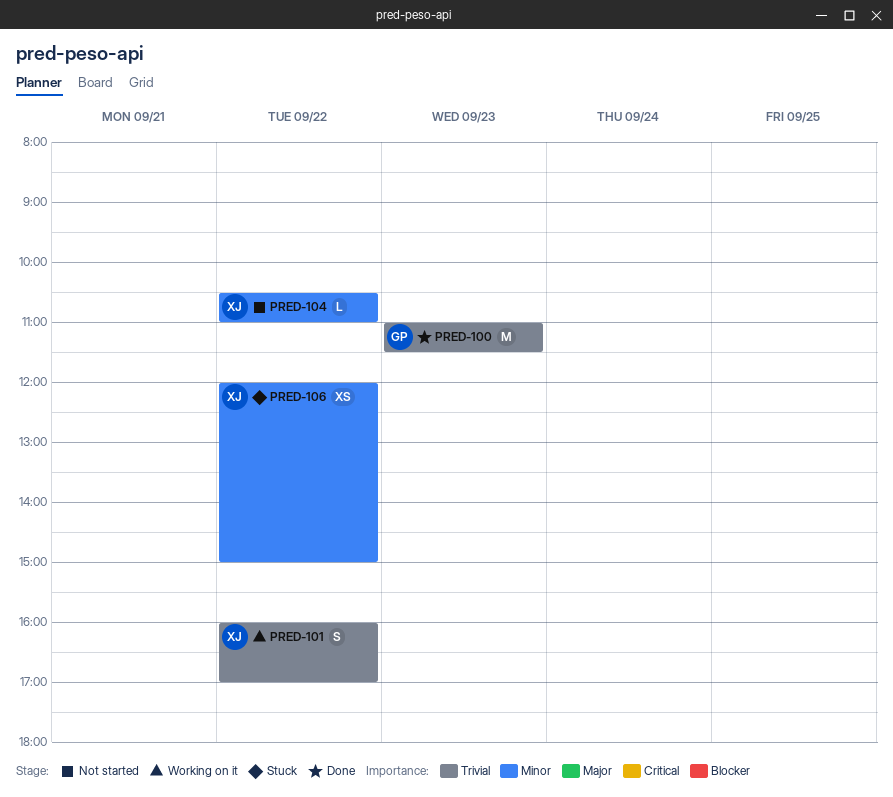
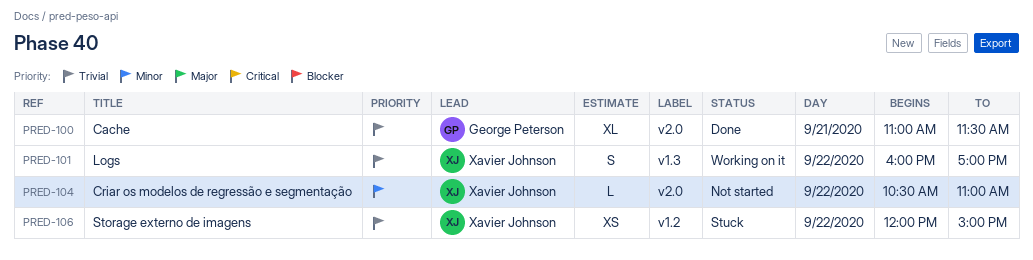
PRED-100, estimate: M -> XL
PRED-100, day: Sep 23 -> Sep 21
PRED-106, priority: Minor -> Trivial

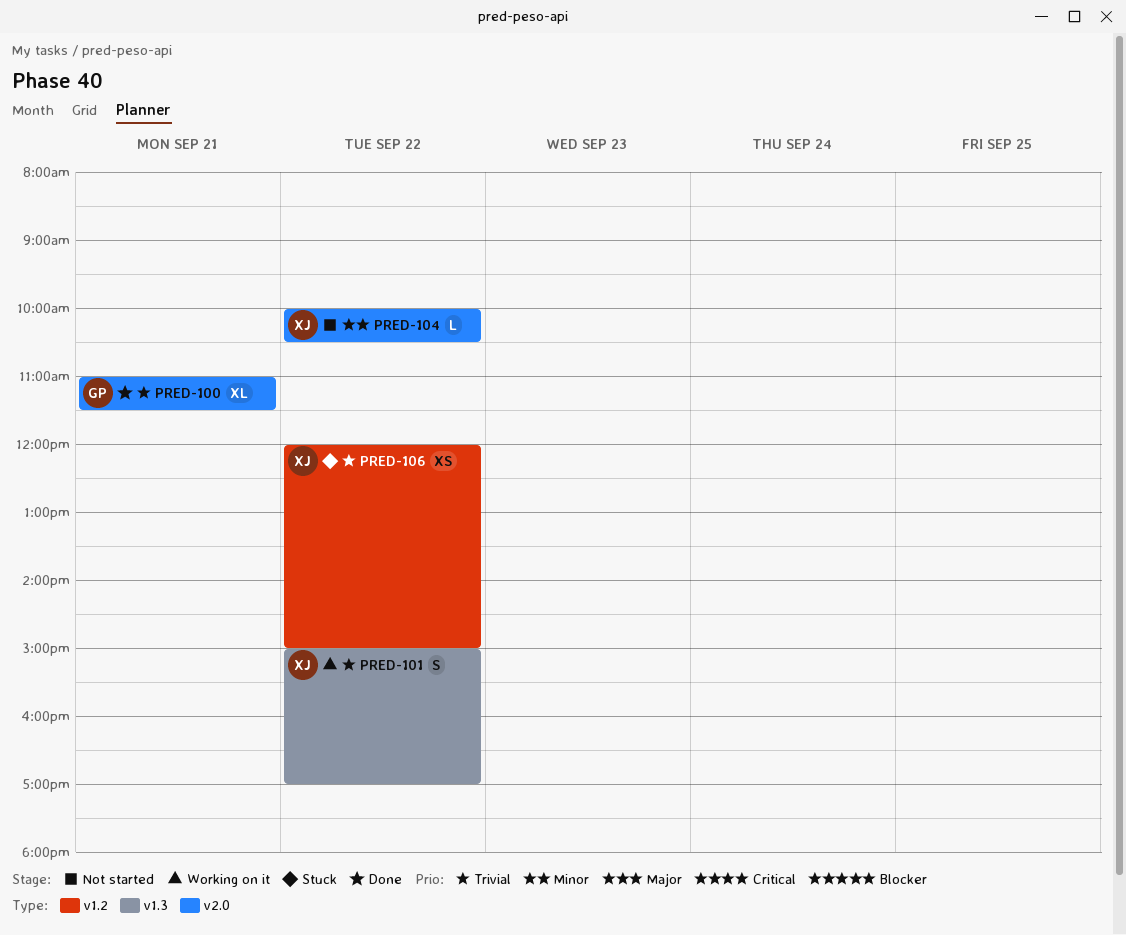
PRED-101, begins: 16:00 -> 15:00
PRED-104, begins: 10:30 -> 10:00
PRED-104, ends: 11:00 -> 10:30

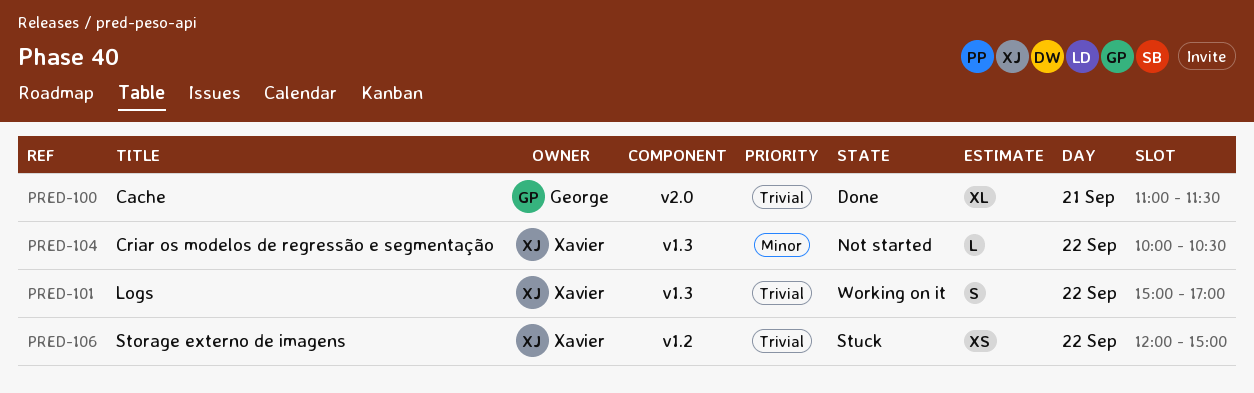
PRED-104, label: v2.0 -> v1.3

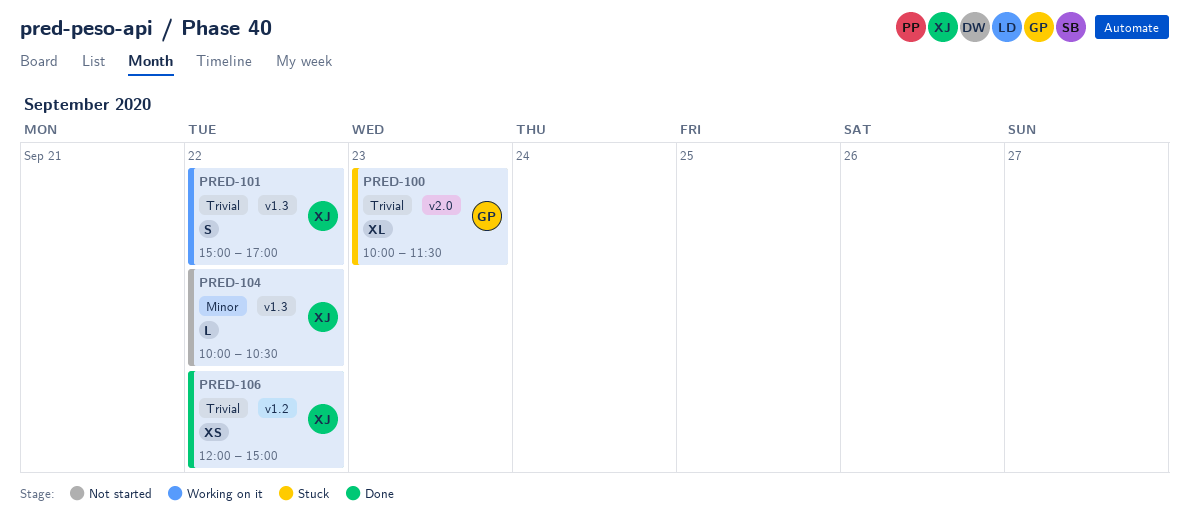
PRED-100, status: Done -> Stuck
PRED-100, day: Sep 21 -> Sep 23
PRED-100, begins: 11:00 -> 10:00
PRED-106, status: Stuck -> Done

